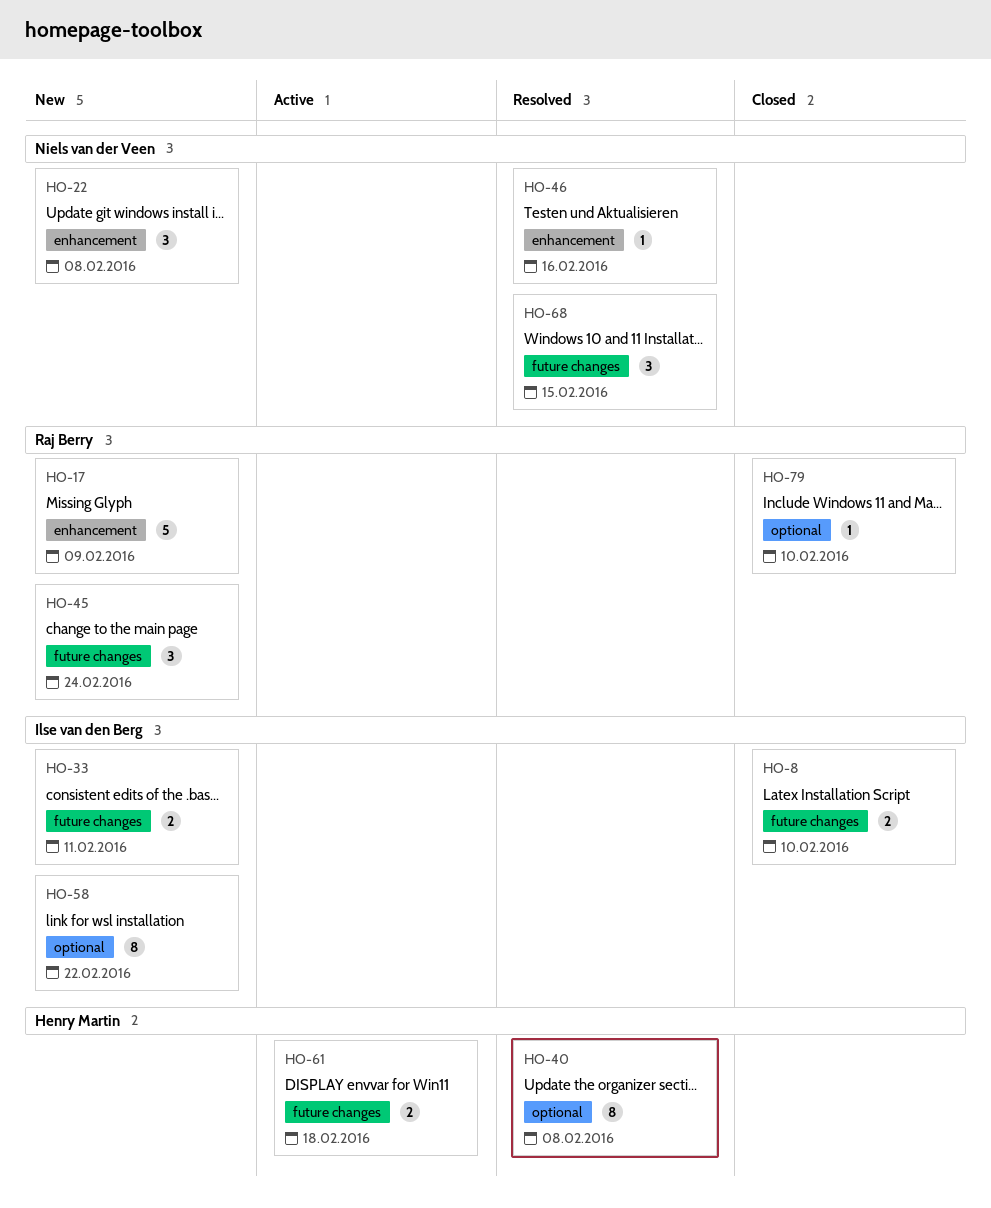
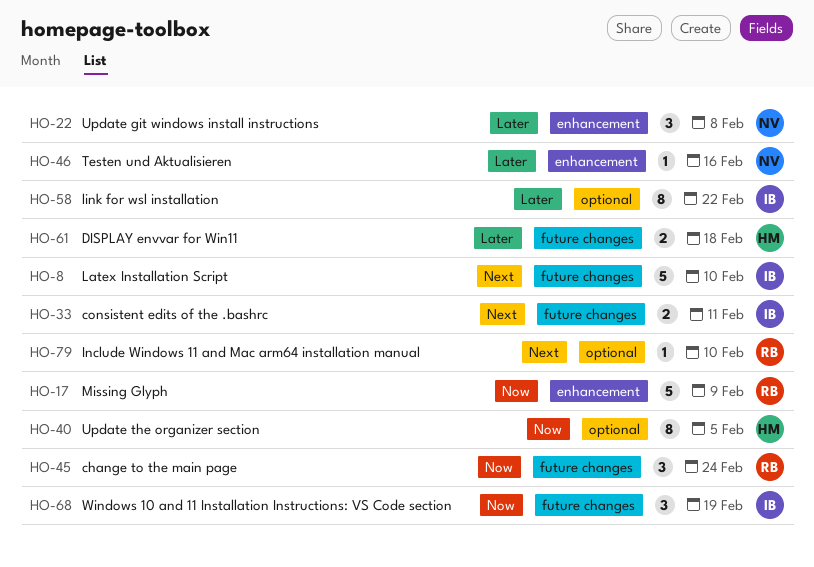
HO-8, estimate: 2 -> 5
HO-40, due: Feb 8 -> Feb 5
HO-68, owner: Niels van der Veen -> Ilse van den Berg
HO-68, due: Feb 15 -> Feb 19

